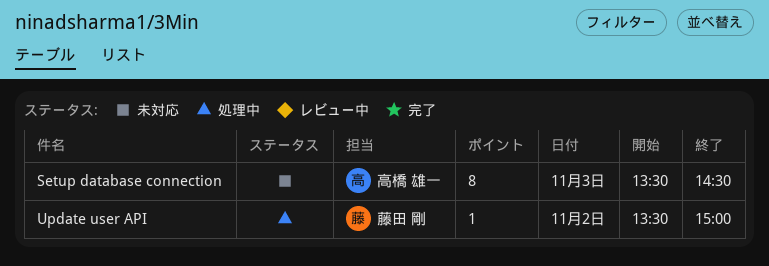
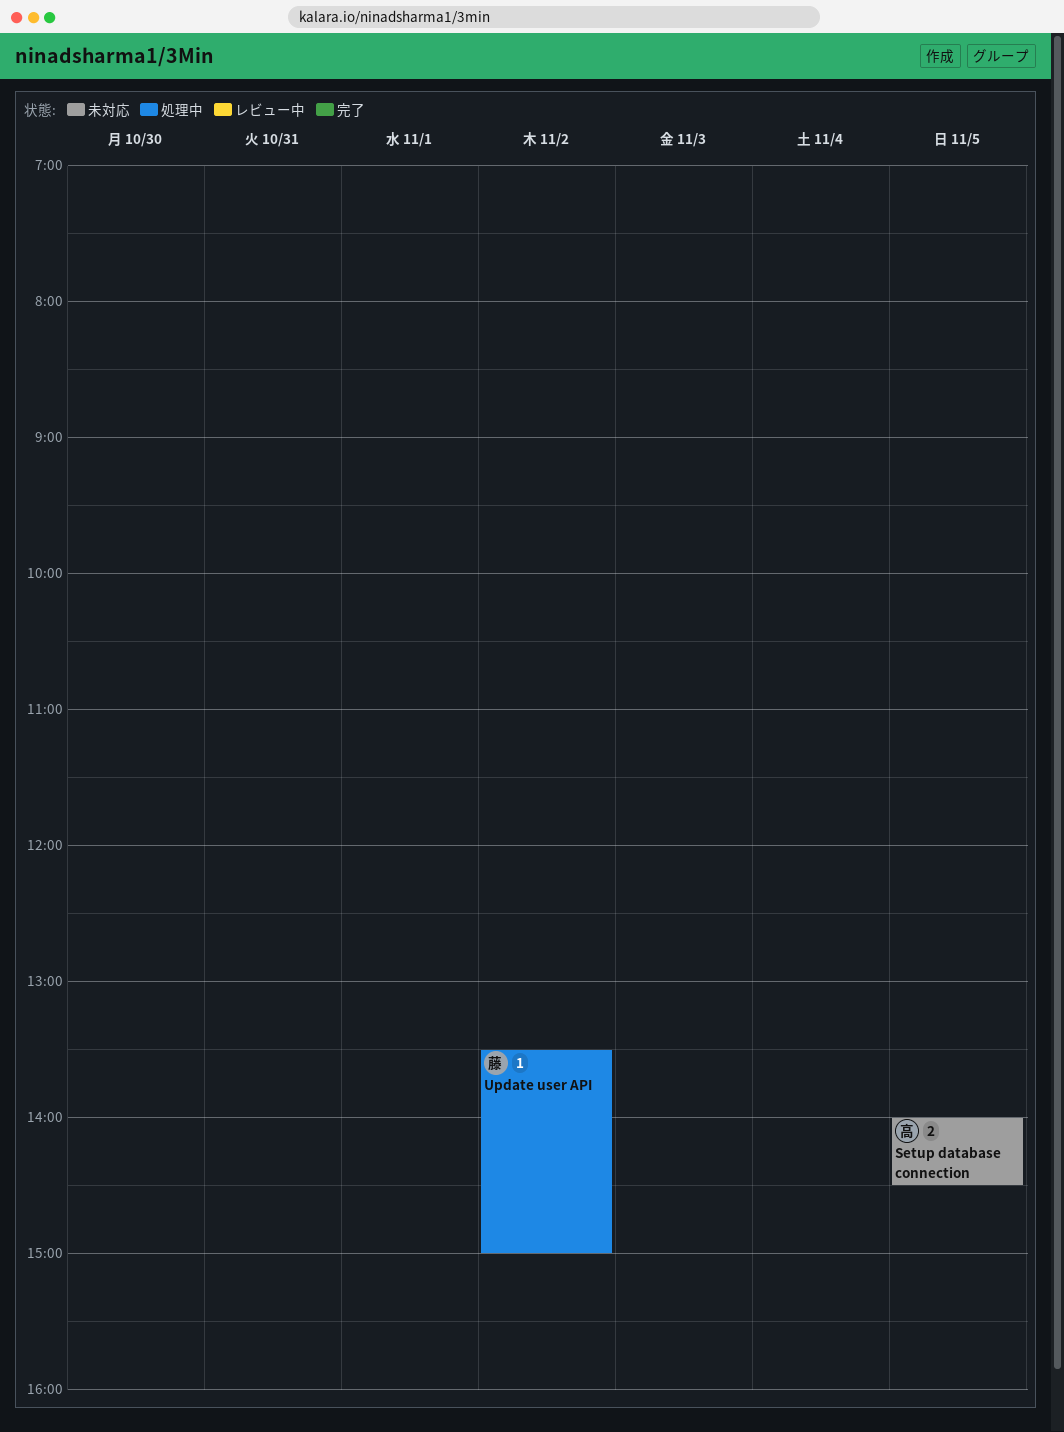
Setup database connection, estimate: 8 -> 2
Setup database connection, day: Nov 3 -> Nov 5
Setup database connection, begins: 13:30 -> 14:00

